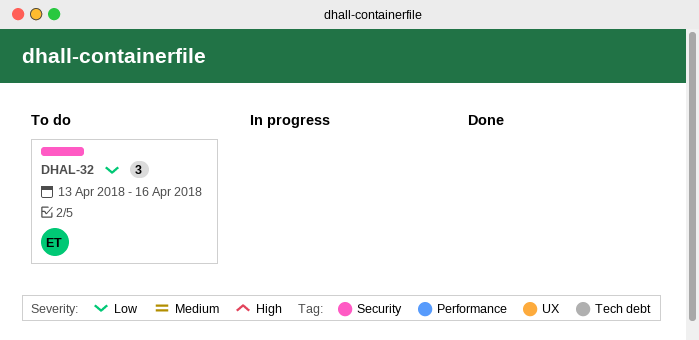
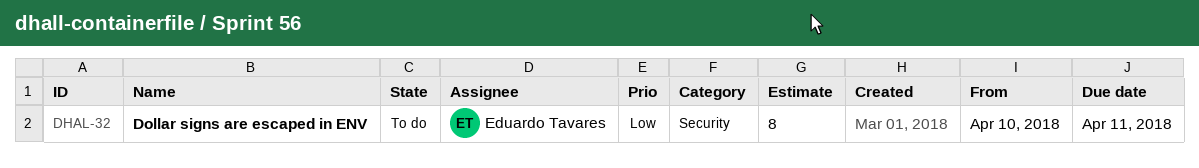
DHAL-32, estimate: 3 -> 8
DHAL-32, start: Apr 13 -> Apr 10
DHAL-32, due: Apr 16 -> Apr 11

